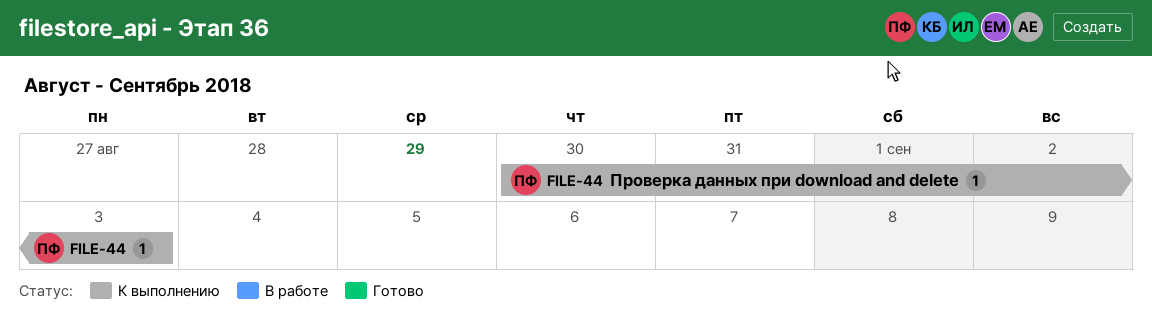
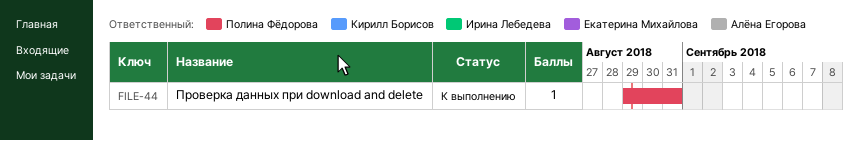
FILE-44, start: Aug 30 -> Aug 29
FILE-44, due: Sep 3 -> Aug 31

